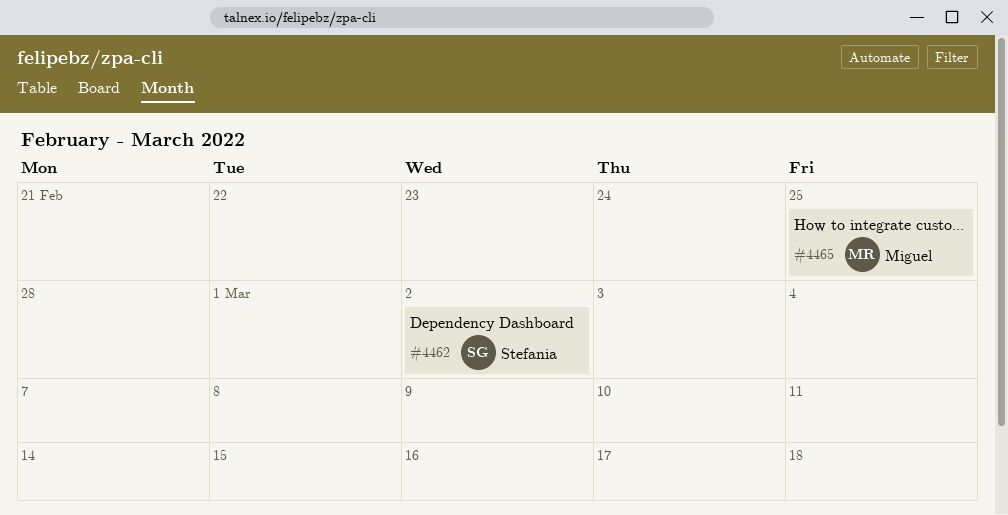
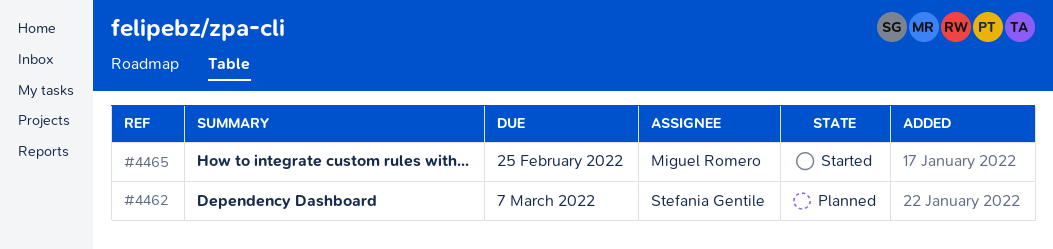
#4462, due: Mar 2 -> Mar 7

